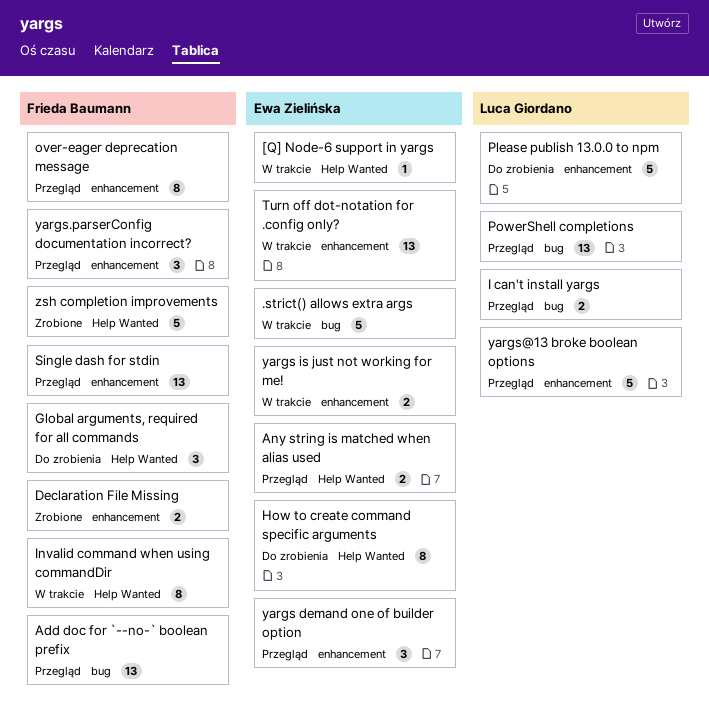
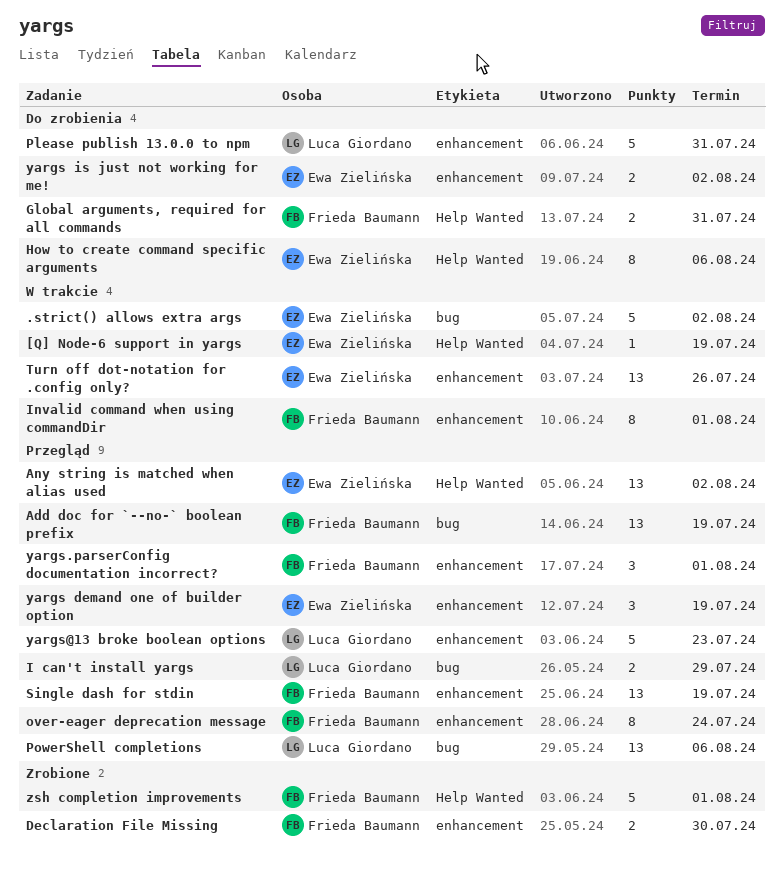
Any string is matched when alias used, estimate: 2 -> 13
Global arguments, required for all commands, estimate: 3 -> 2
Invalid command when using commandDir, label: Help Wanted -> enhancement
yargs is just not working for me!, status: W trakcie -> Do zrobienia

